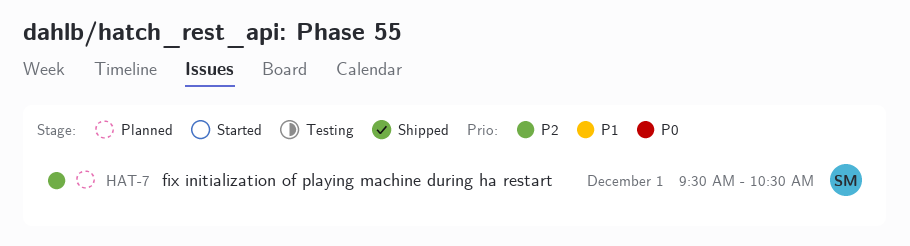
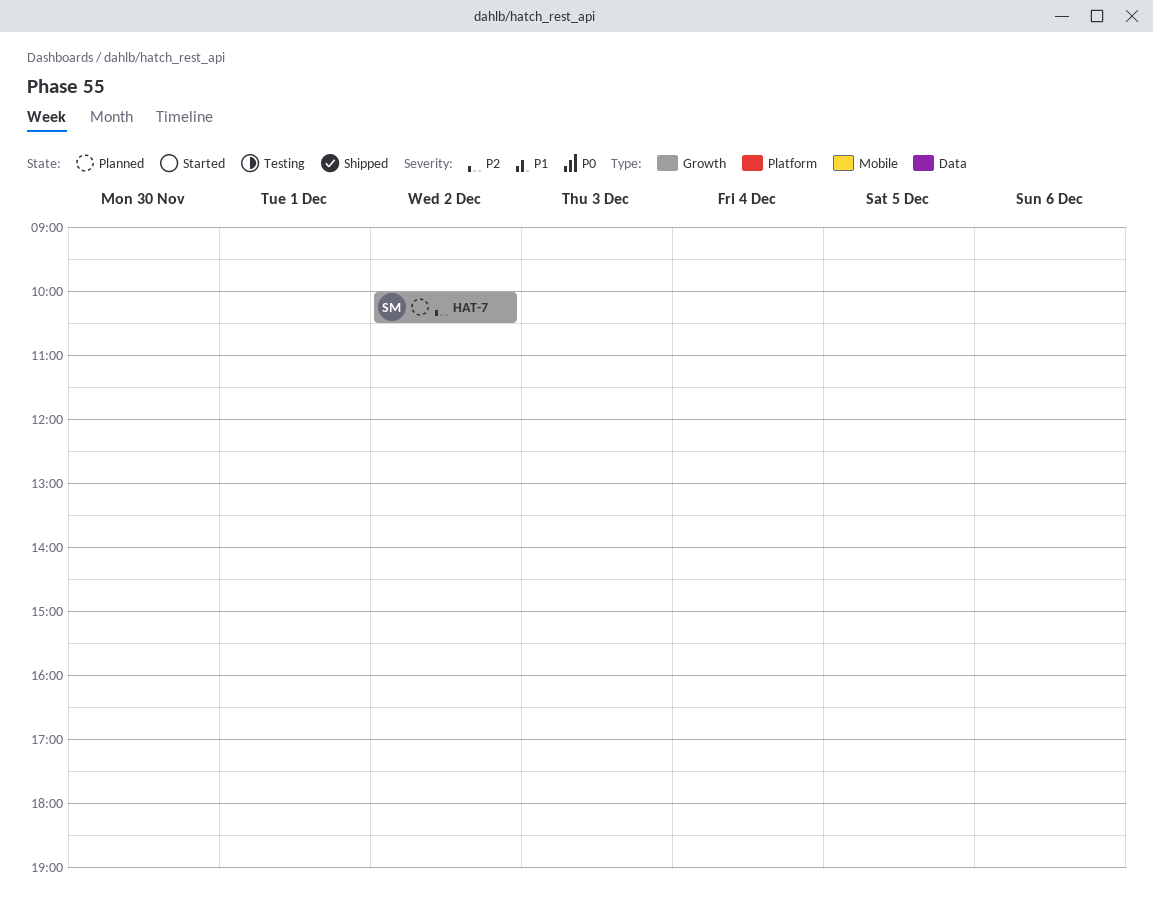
HAT-7, day: Dec 1 -> Dec 2
HAT-7, begins: 09:30 -> 10:00

